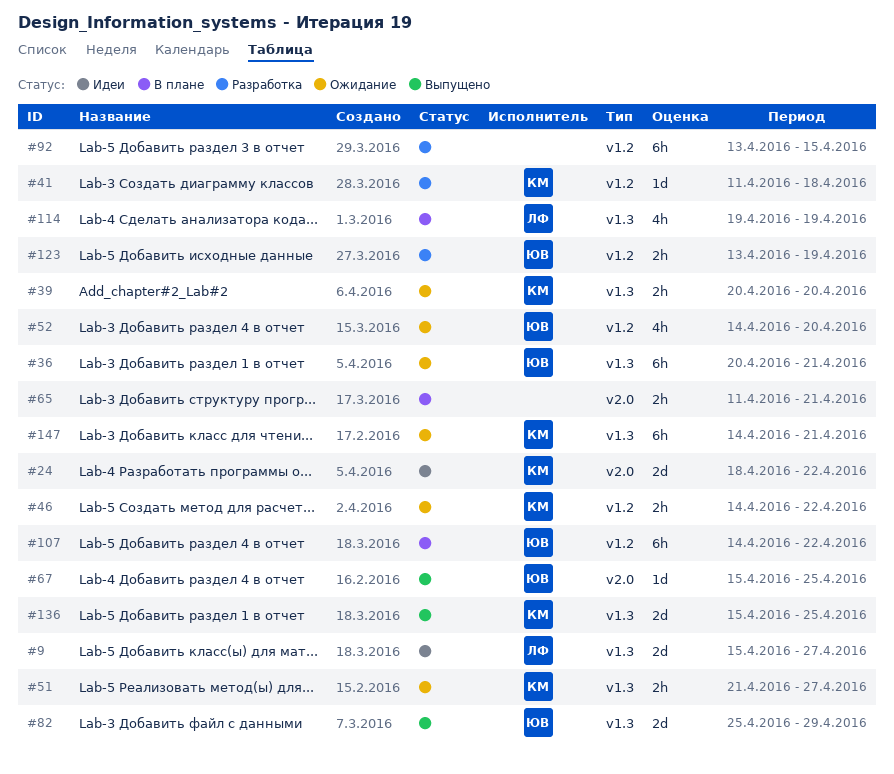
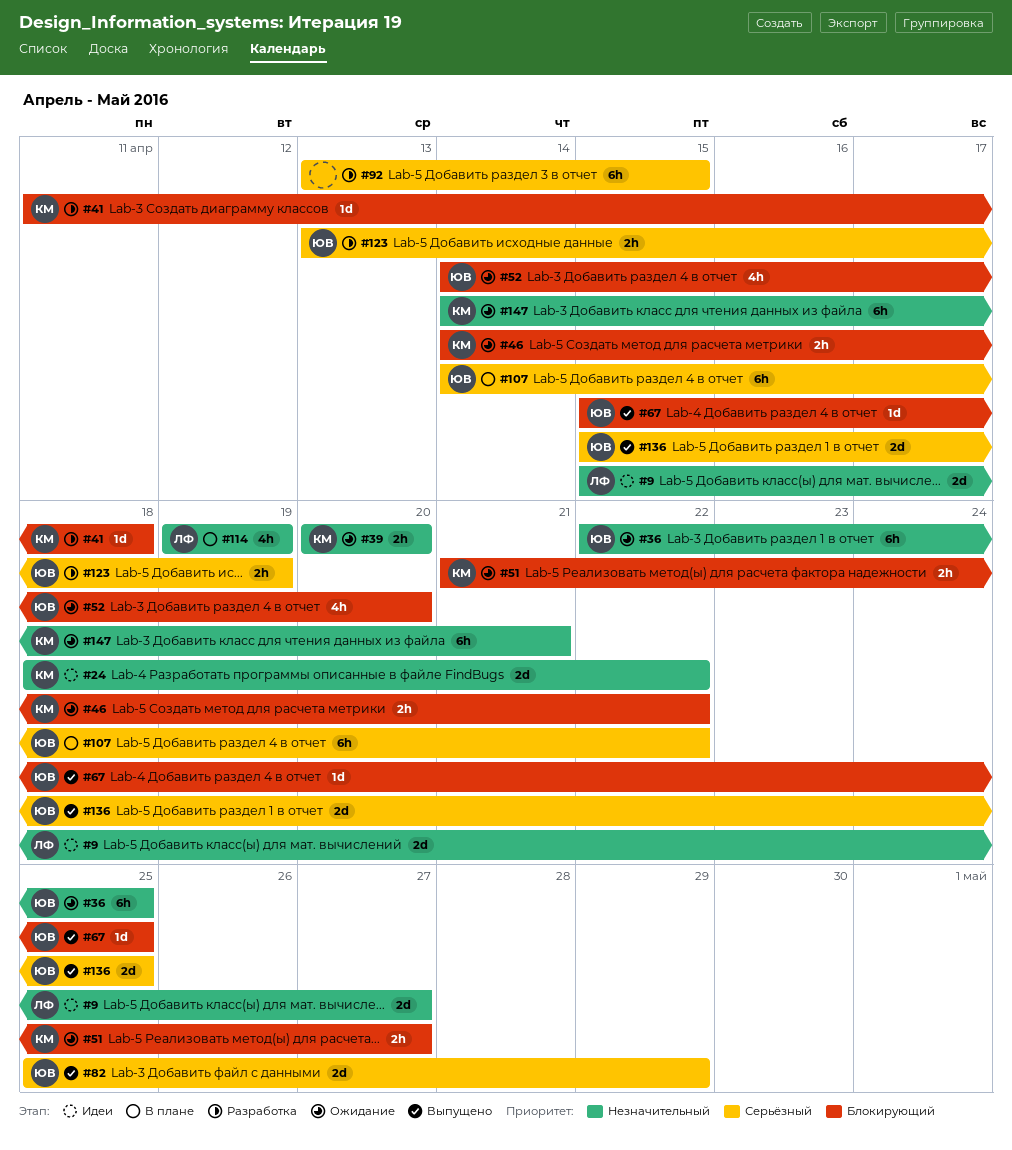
#36, start: Apr 20 -> Apr 22
#36, due: Apr 21 -> Apr 25
#65: present -> none
#136, owner: КМ -> ЮВ

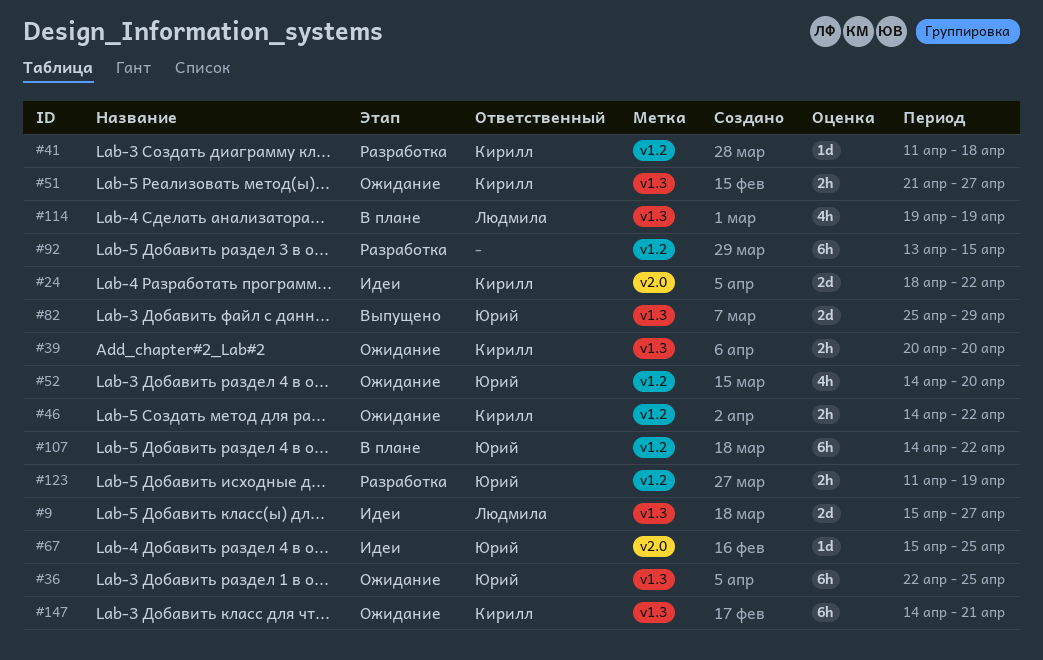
#67, status: Выпущено -> Идеи
#123, start: Apr 13 -> Apr 11
#136: present -> none

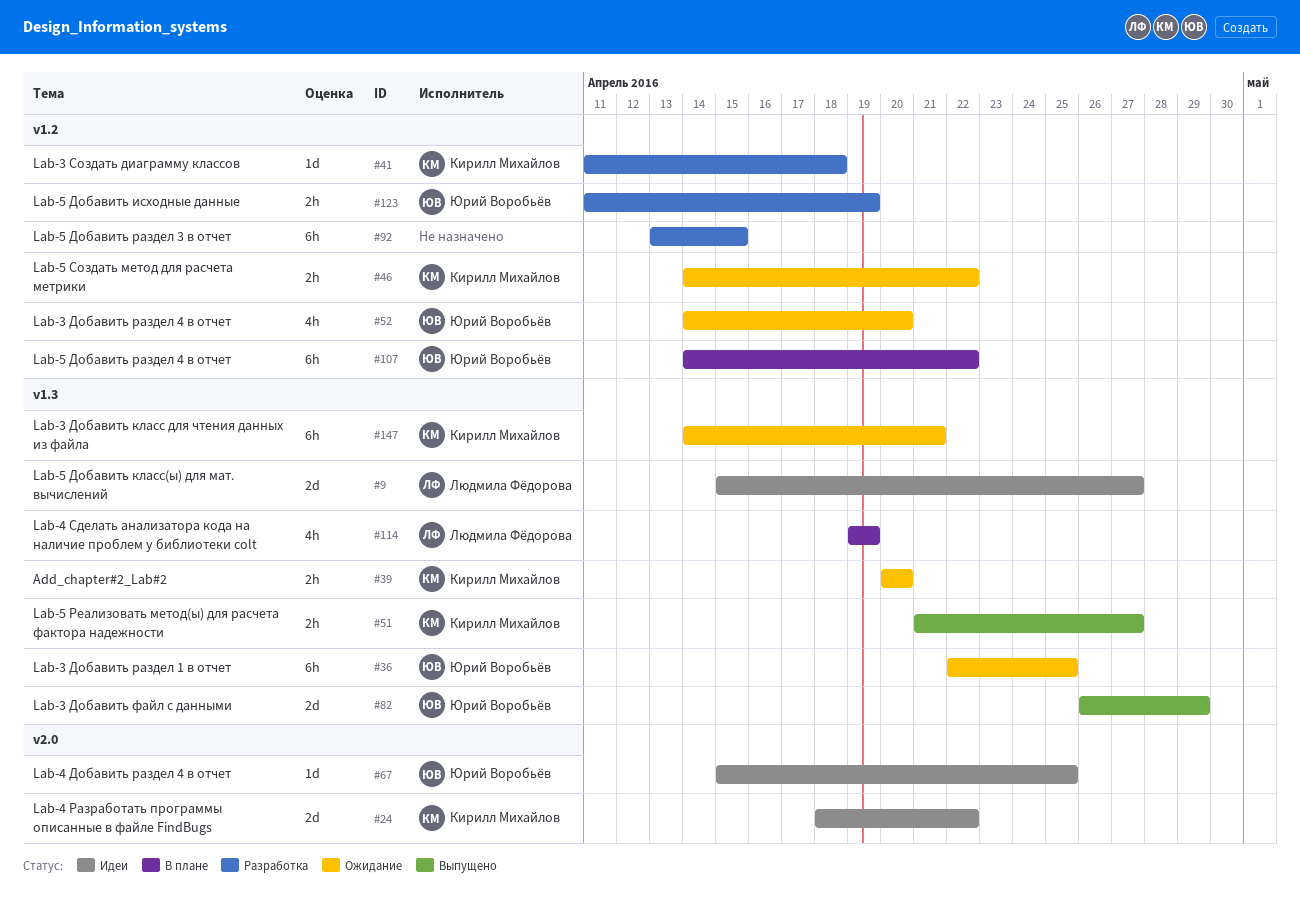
#51, status: Ожидание -> Выпущено
#82, start: Apr 25 -> Apr 26

